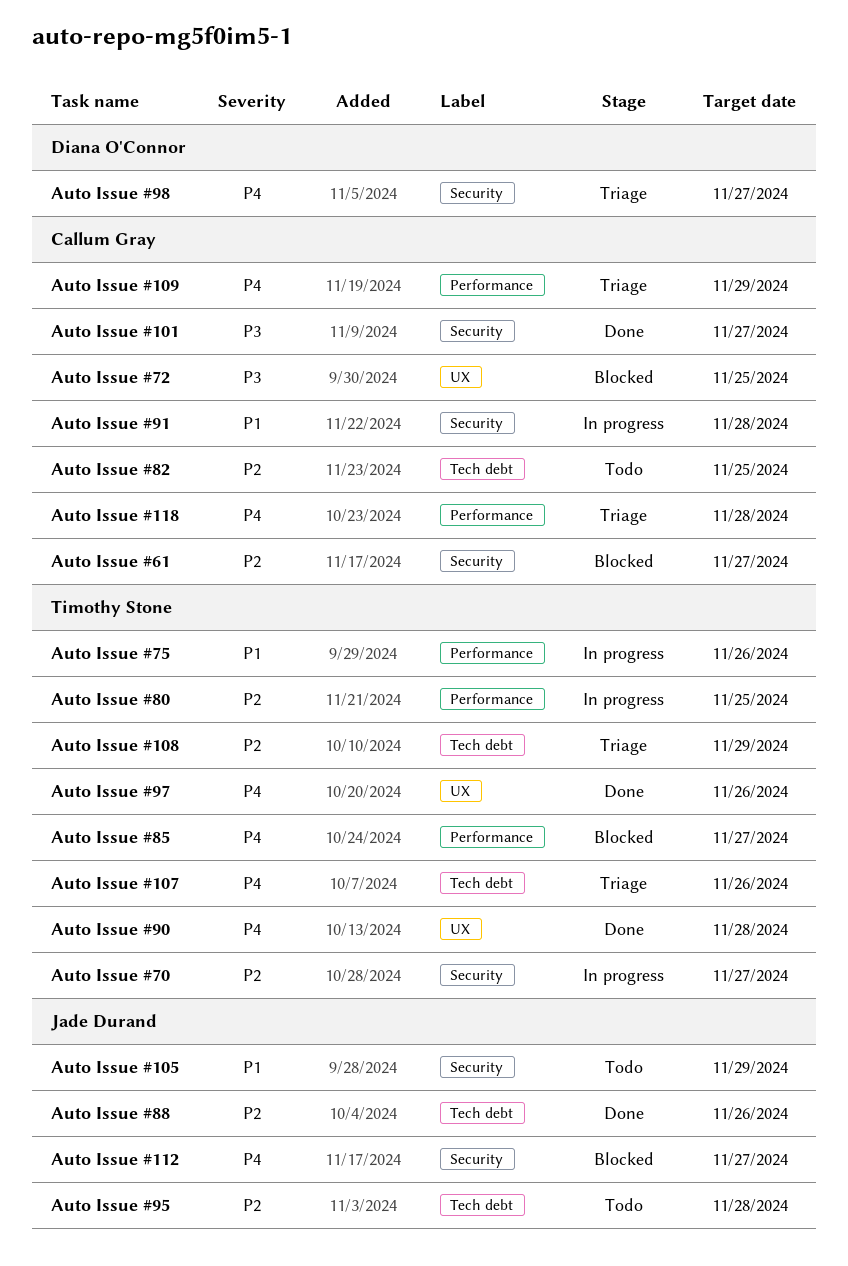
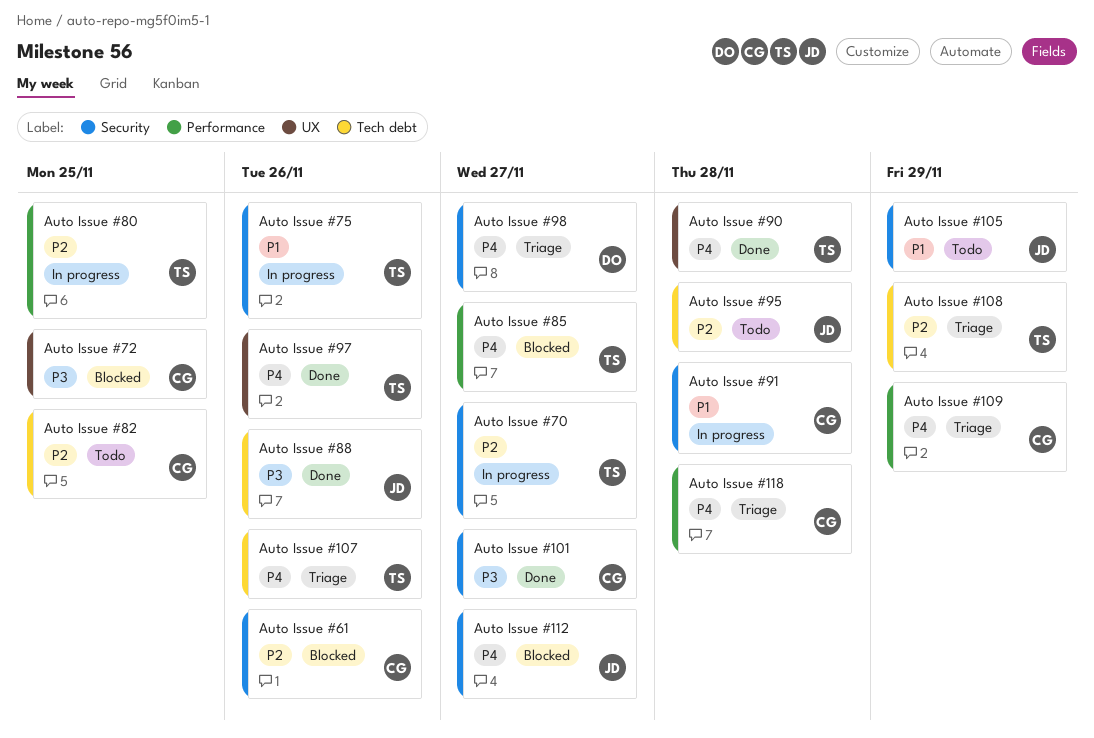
Auto Issue #61, due: Nov 27 -> Nov 26
Auto Issue #75, label: Performance -> Security
Auto Issue #88, priority: P2 -> P3

